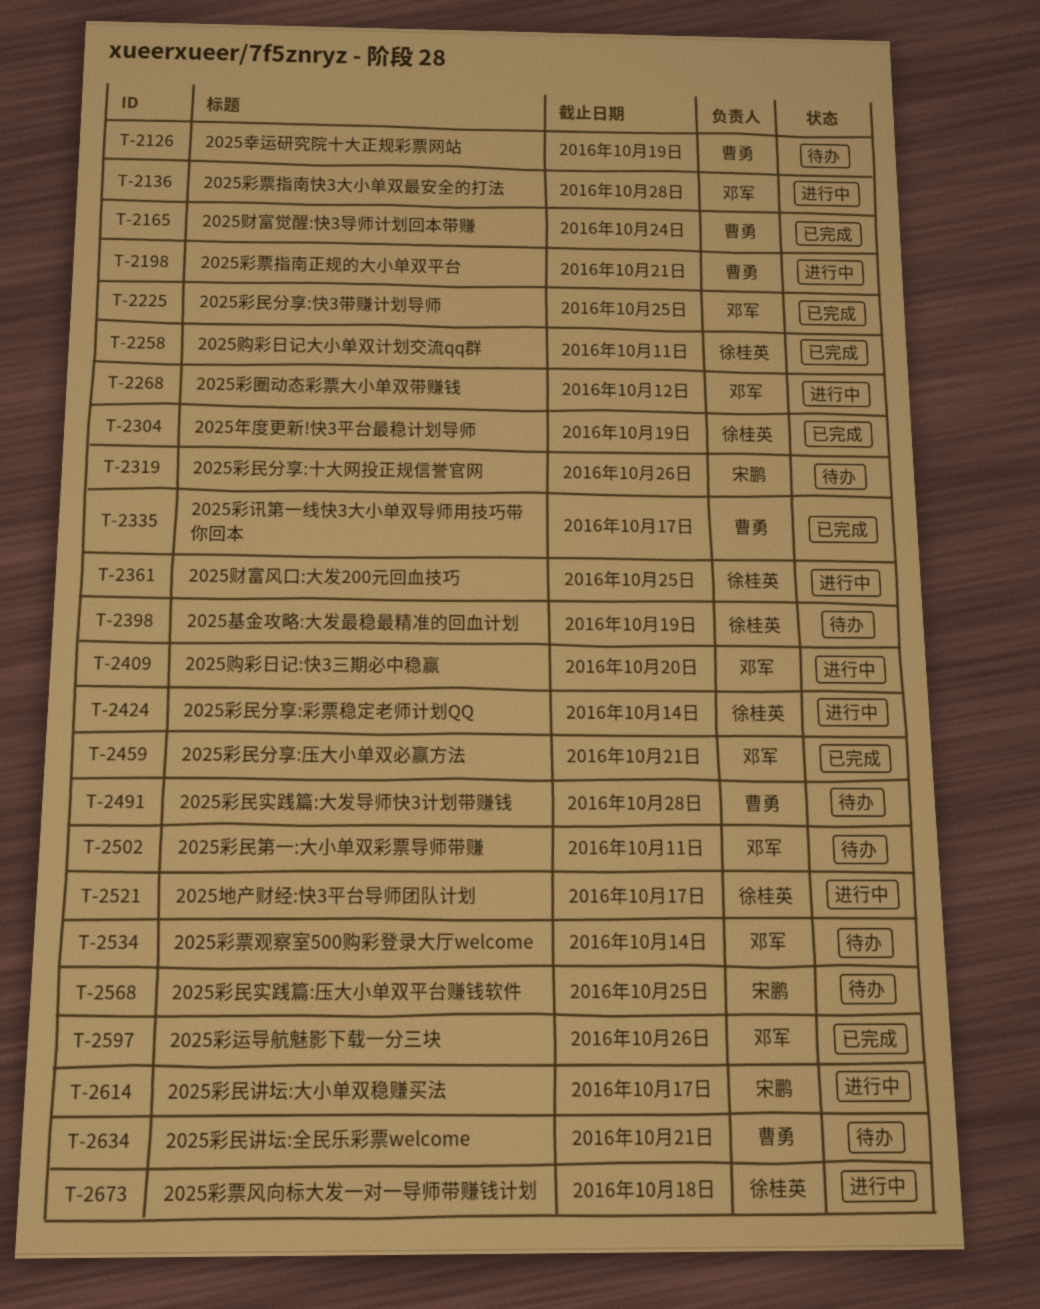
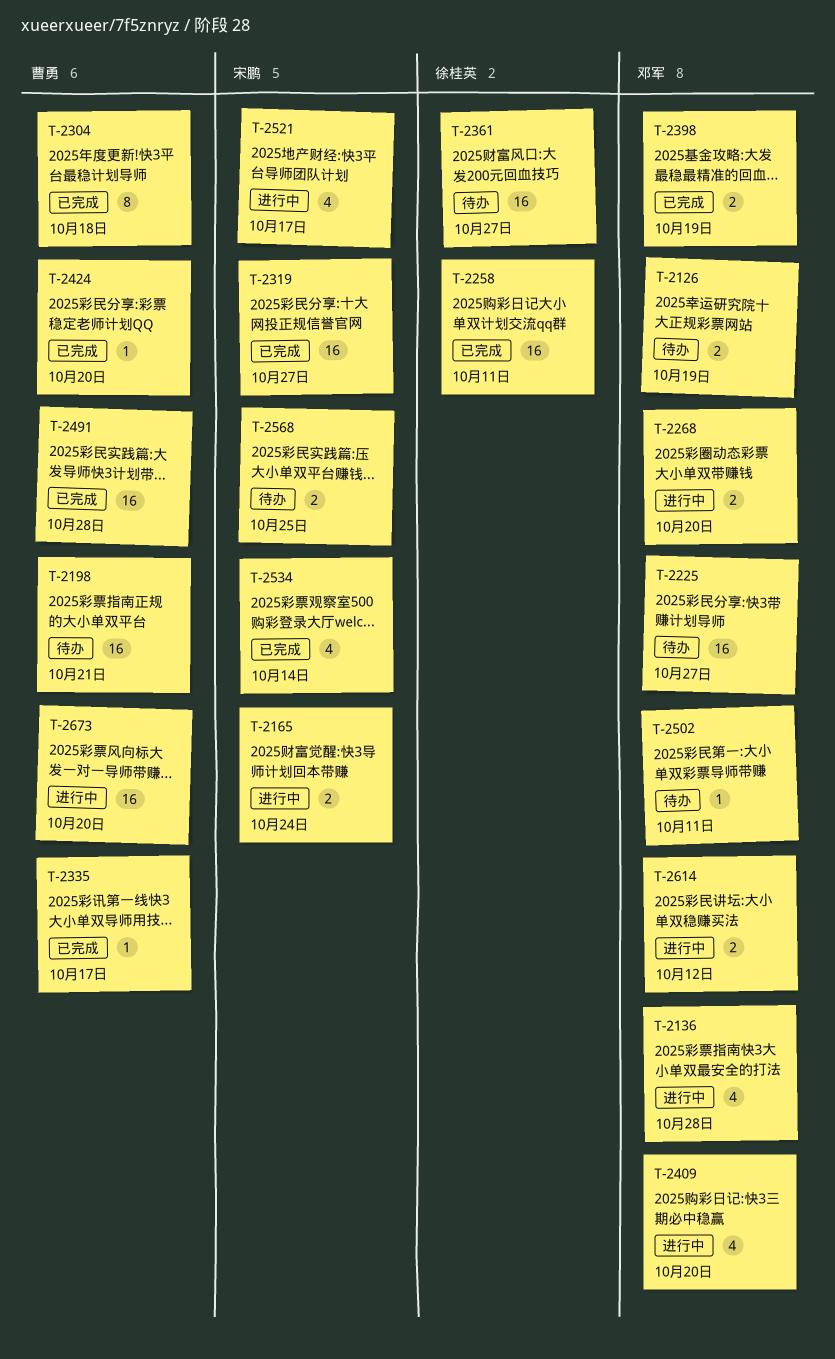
T-2126, owner: 曹勇 -> 邓军
T-2165, status: 已完成 -> 进行中
T-2165, owner: 曹勇 -> 宋鹏
T-2198, status: 进行中 -> 待办
T-2225, status: 已完成 -> 待办
T-2225, due: Oct 25 -> Oct 27
T-2268, due: Oct 12 -> Oct 20
T-2304, owner: 徐桂英 -> 曹勇
T-2304, due: Oct 19 -> Oct 18
T-2319, status: 待办 -> 已完成
T-2319, due: Oct 26 -> Oct 27
T-2361, status: 进行中 -> 待办
T-2361, due: Oct 25 -> Oct 27
T-2398, status: 待办 -> 已完成
T-2398, owner: 徐桂英 -> 邓军
T-2424, status: 进行中 -> 已完成
T-2424, owner: 徐桂英 -> 曹勇
T-2424, due: Oct 14 -> Oct 20
T-2459: present -> none
T-2491, status: 待办 -> 已完成
T-2521, owner: 徐桂英 -> 宋鹏
T-2534, status: 待办 -> 已完成
T-2534, owner: 邓军 -> 宋鹏
T-2597: present -> none
T-2614, owner: 宋鹏 -> 邓军
T-2614, due: Oct 17 -> Oct 12
T-2634: present -> none
T-2673, owner: 徐桂英 -> 曹勇
T-2673, due: Oct 18 -> Oct 20

